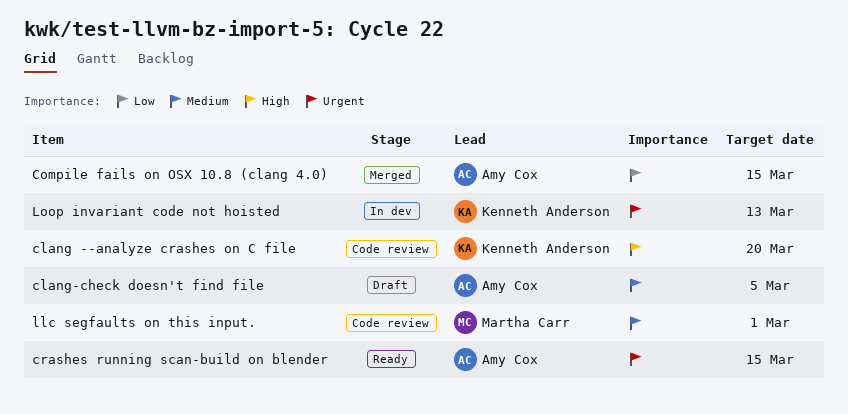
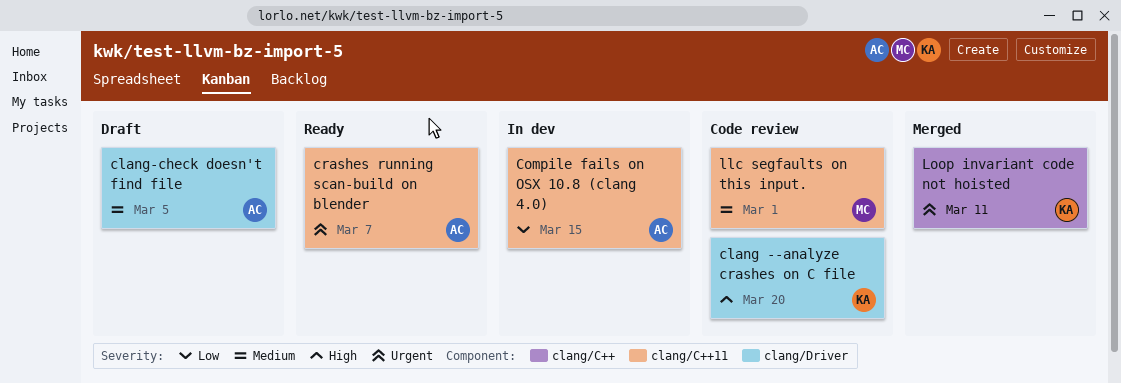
Compile fails on OSX 10.8 (clang 4.0), status: Merged -> In dev
crashes running scan-build on blender, due: Mar 15 -> Mar 7
Loop invariant code not hoisted, status: In dev -> Merged
Loop invariant code not hoisted, due: Mar 13 -> Mar 11

